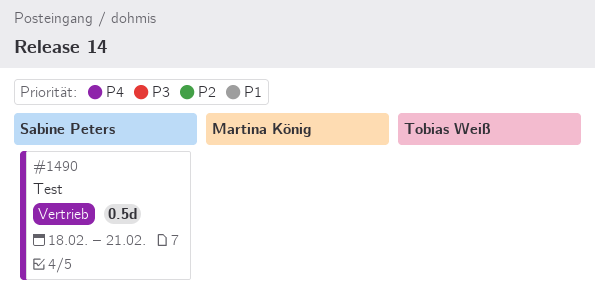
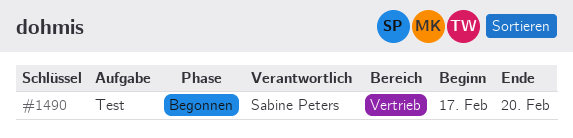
#1490, start: Feb 18 -> Feb 17
#1490, due: Feb 21 -> Feb 20

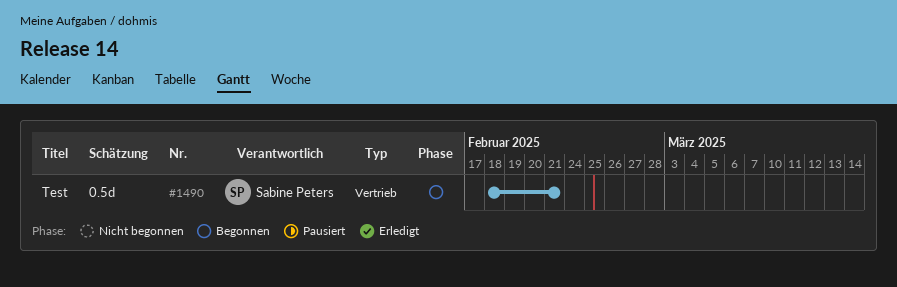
#1490, start: Feb 17 -> Feb 18
#1490, due: Feb 20 -> Feb 21

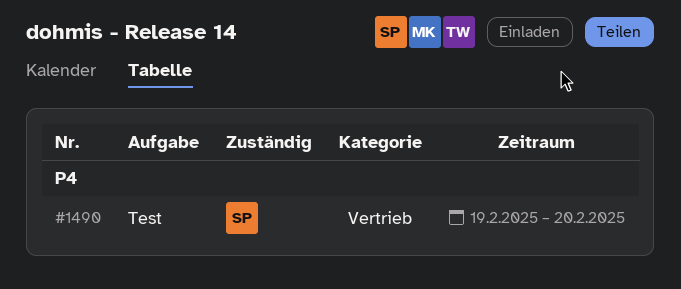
#1490, start: Feb 18 -> Feb 19
#1490, due: Feb 21 -> Feb 20

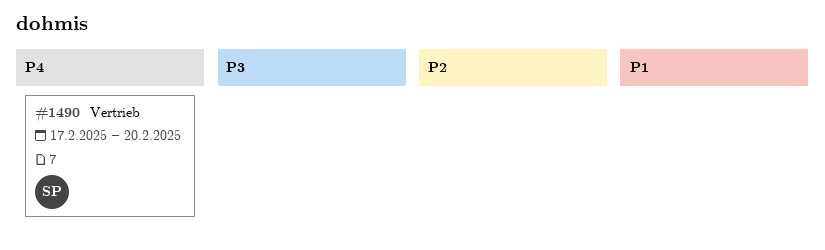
#1490, start: Feb 19 -> Feb 17

